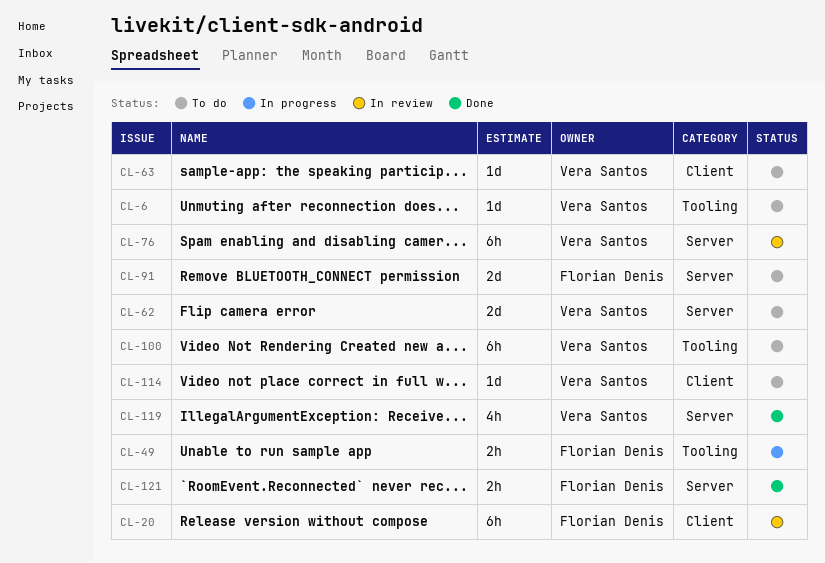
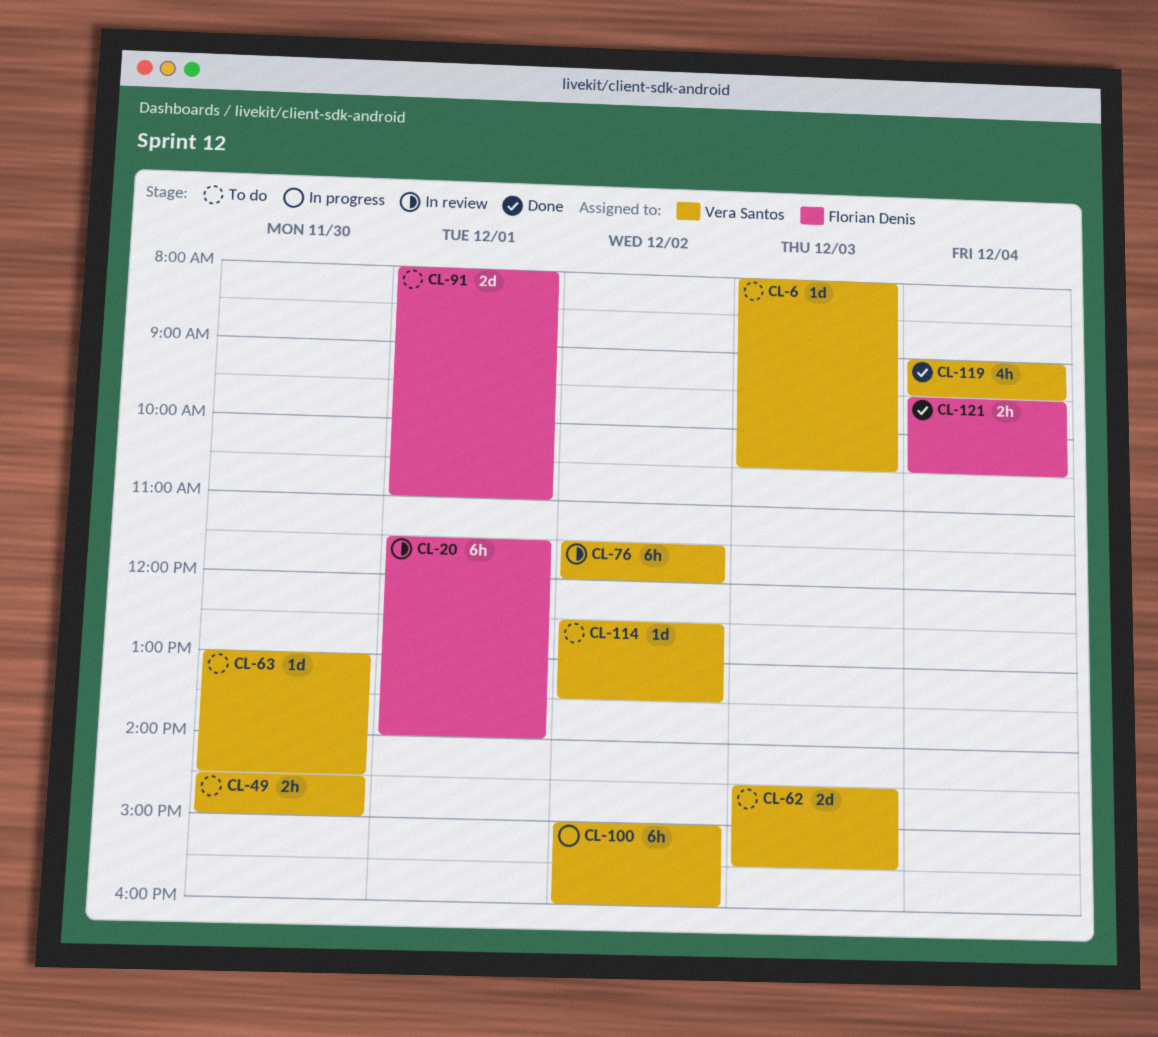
CL-49, status: In progress -> To do
CL-49, owner: Florian Denis -> Vera Santos
CL-100, status: To do -> In progress

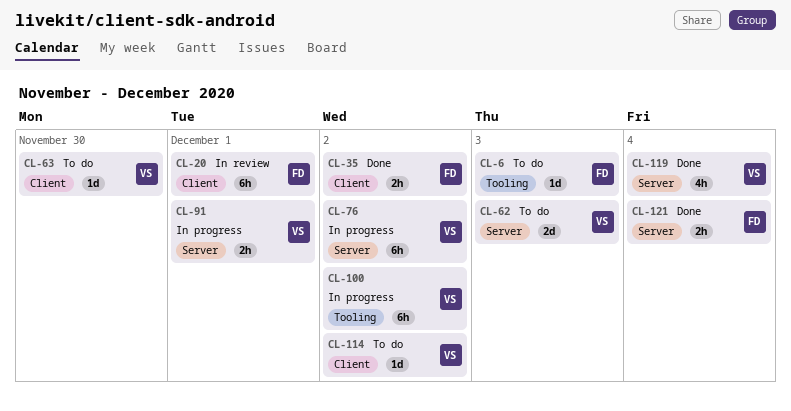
CL-6, owner: Vera Santos -> Florian Denis
CL-35: none -> present
CL-49: present -> none
CL-76, status: In review -> In progress
CL-91, status: To do -> In progress
CL-91, owner: Florian Denis -> Vera Santos
CL-91, estimate: 2d -> 2h

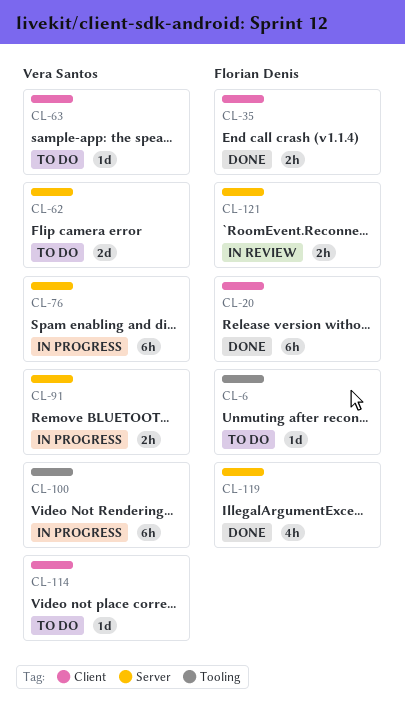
CL-20, status: In review -> Done
CL-119, owner: Vera Santos -> Florian Denis
CL-121, status: Done -> In review

